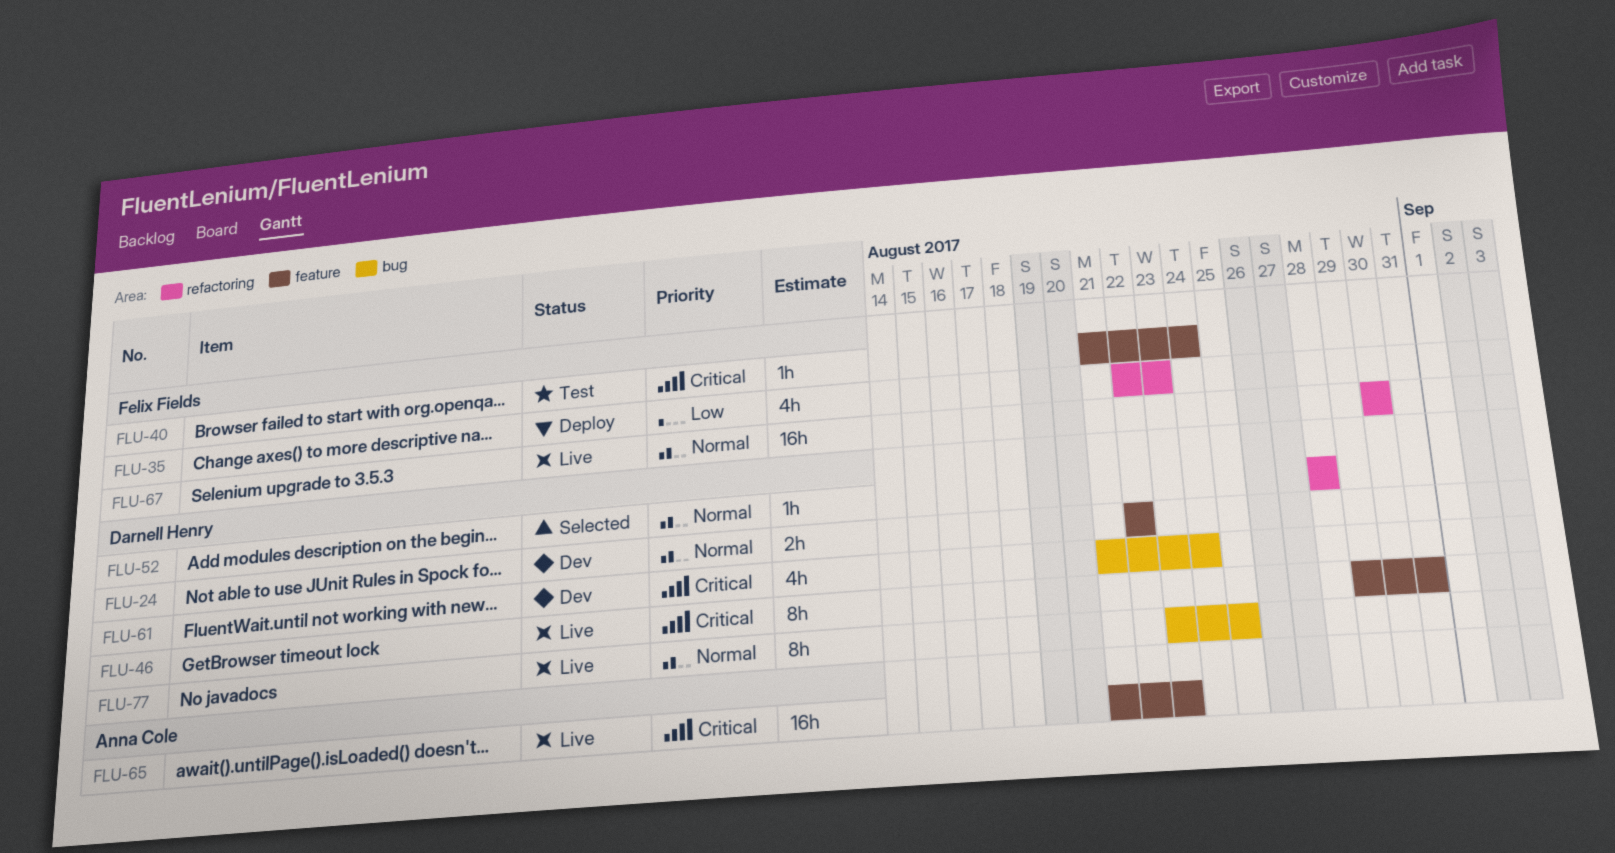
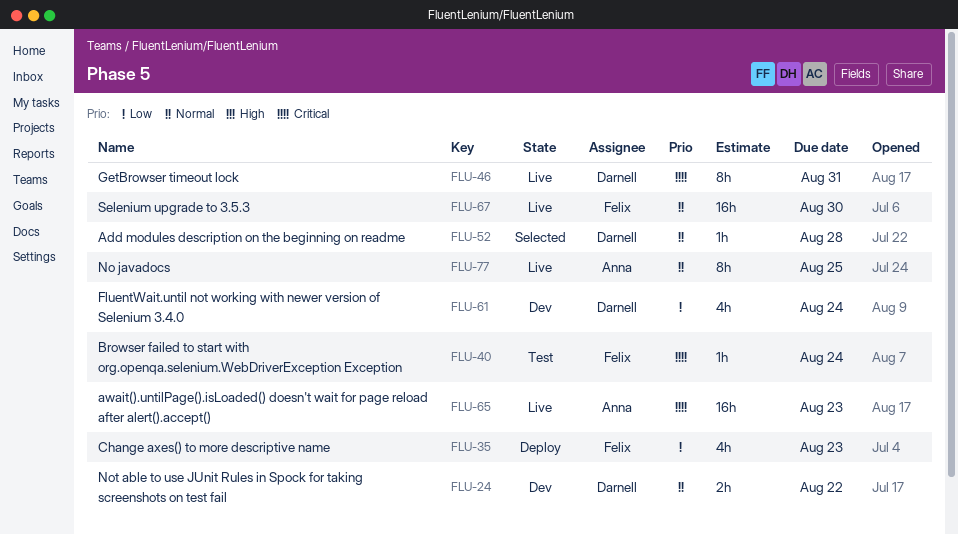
FLU-61, priority: Critical -> Low
FLU-77, owner: Darnell Henry -> Anna Cole

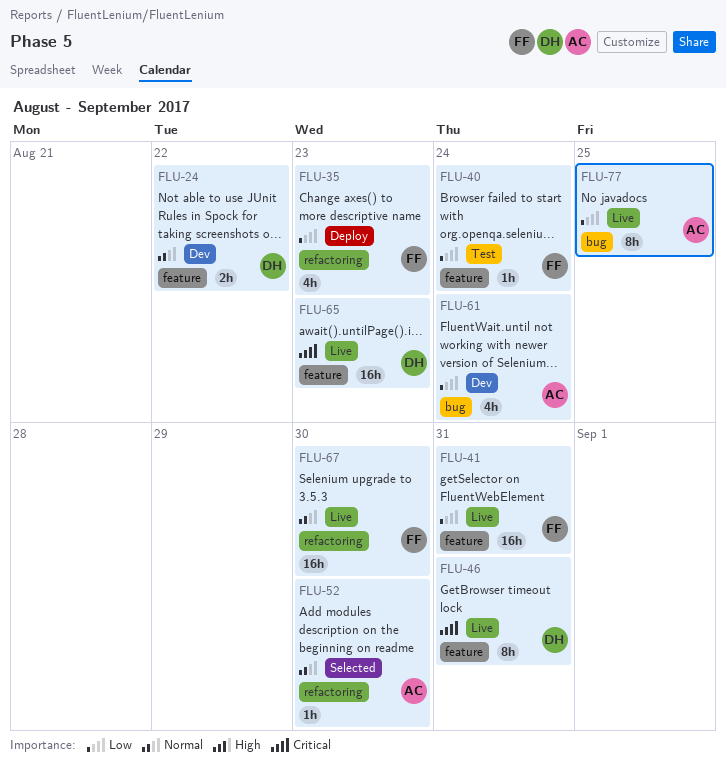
FLU-40, priority: Critical -> Low
FLU-41: none -> present
FLU-52, owner: Darnell -> Anna
FLU-52, due: Aug 28 -> Aug 30
FLU-61, owner: Darnell -> Anna
FLU-65, owner: Anna -> Darnell
FLU-77, priority: Normal -> Low

